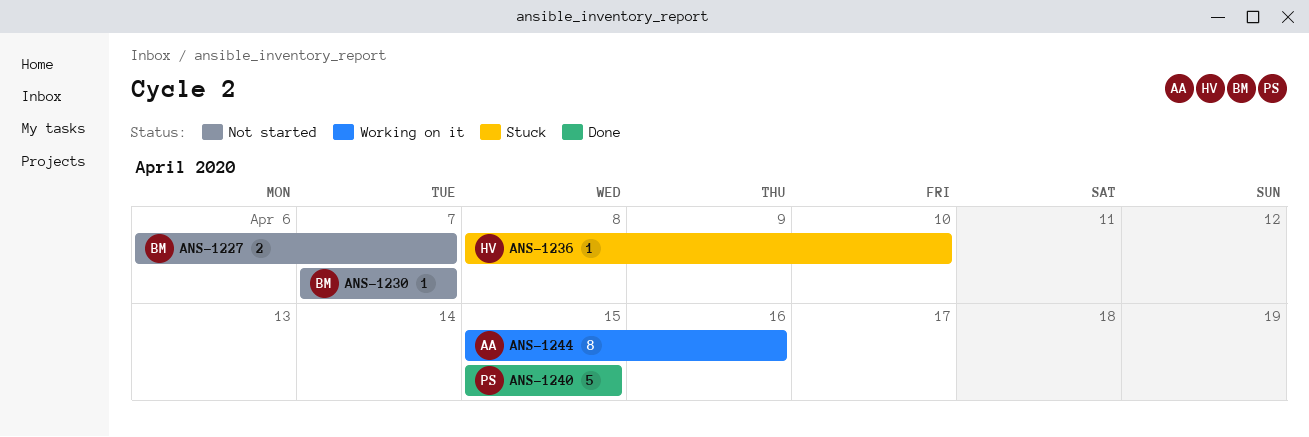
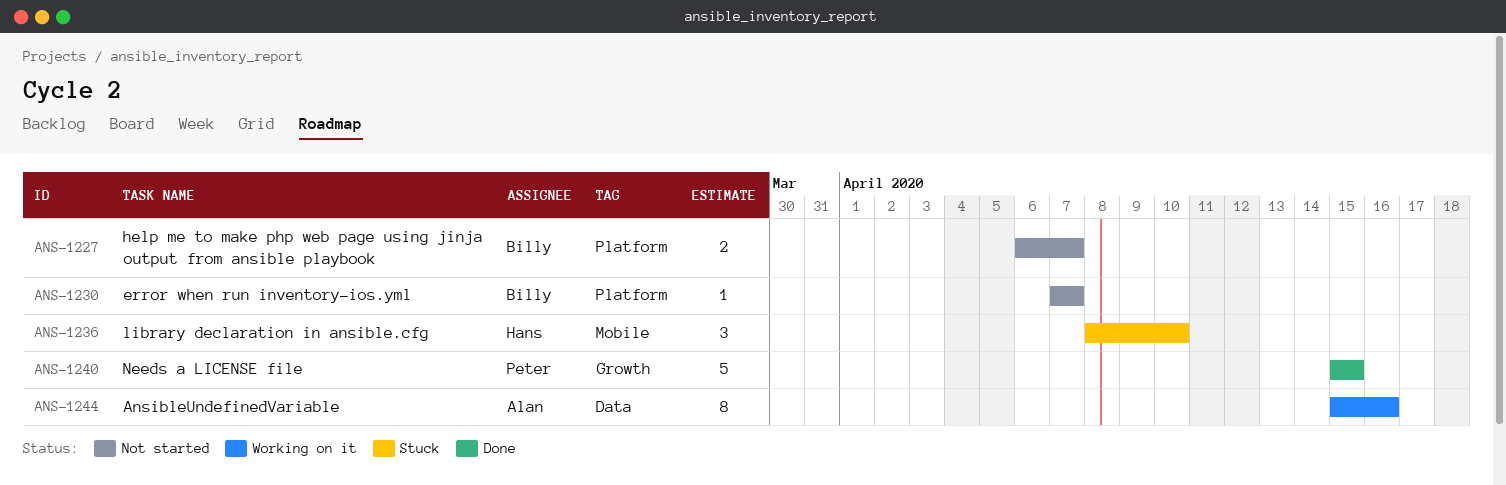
ANS-1236, estimate: 1 -> 3

